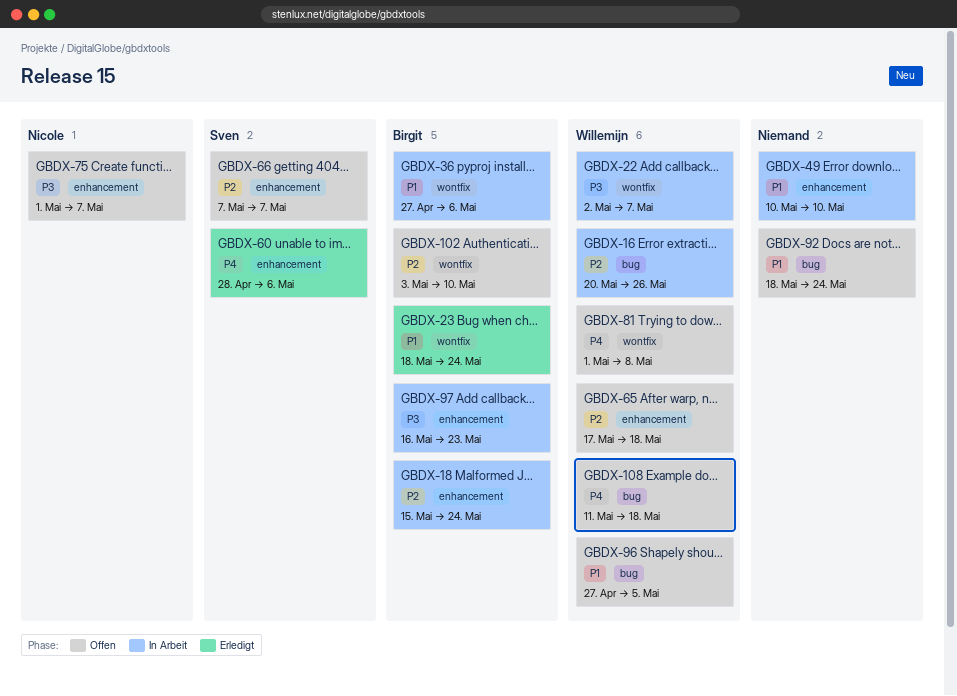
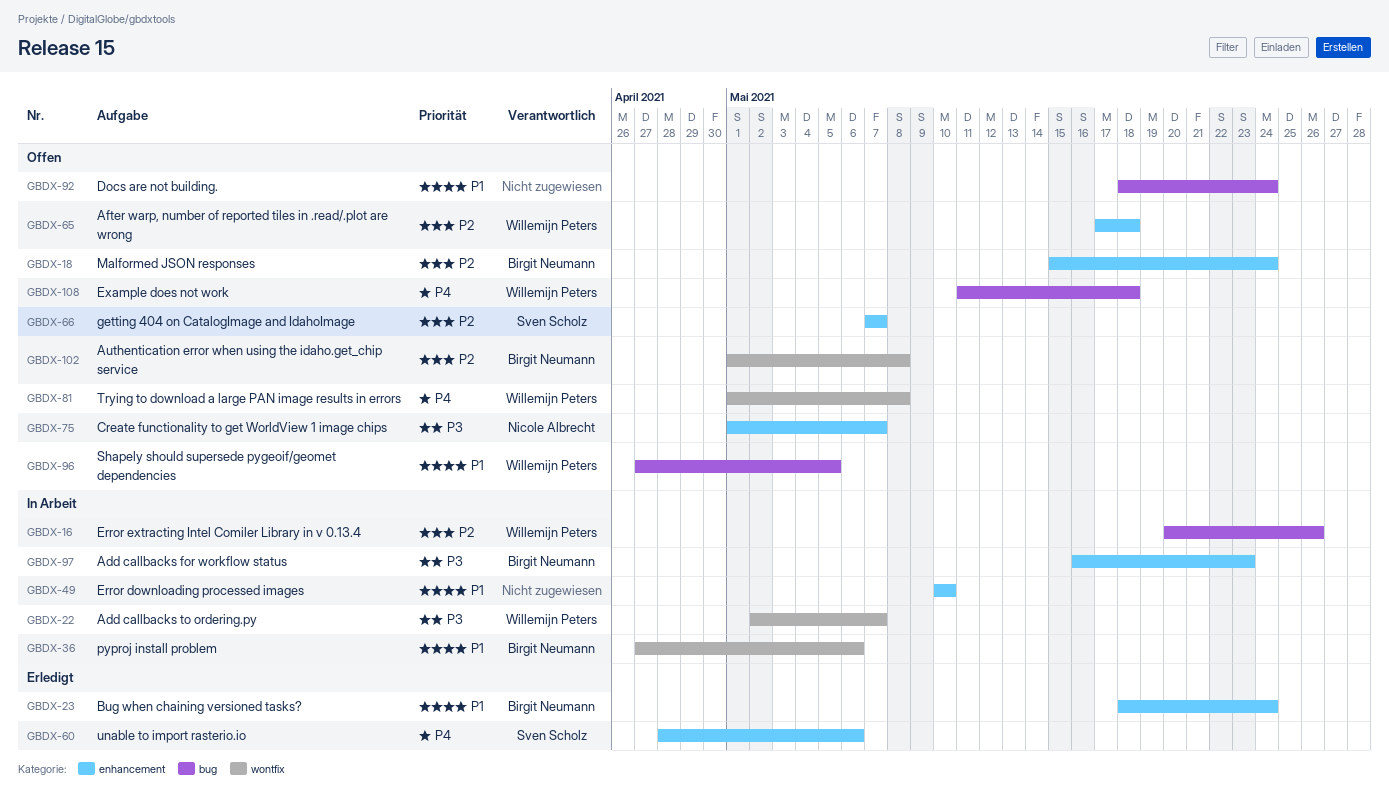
GBDX-18, status: In Arbeit -> Offen
GBDX-23, label: wontfix -> enhancement
GBDX-102, start: May 3 -> May 1
GBDX-102, due: May 10 -> May 8

